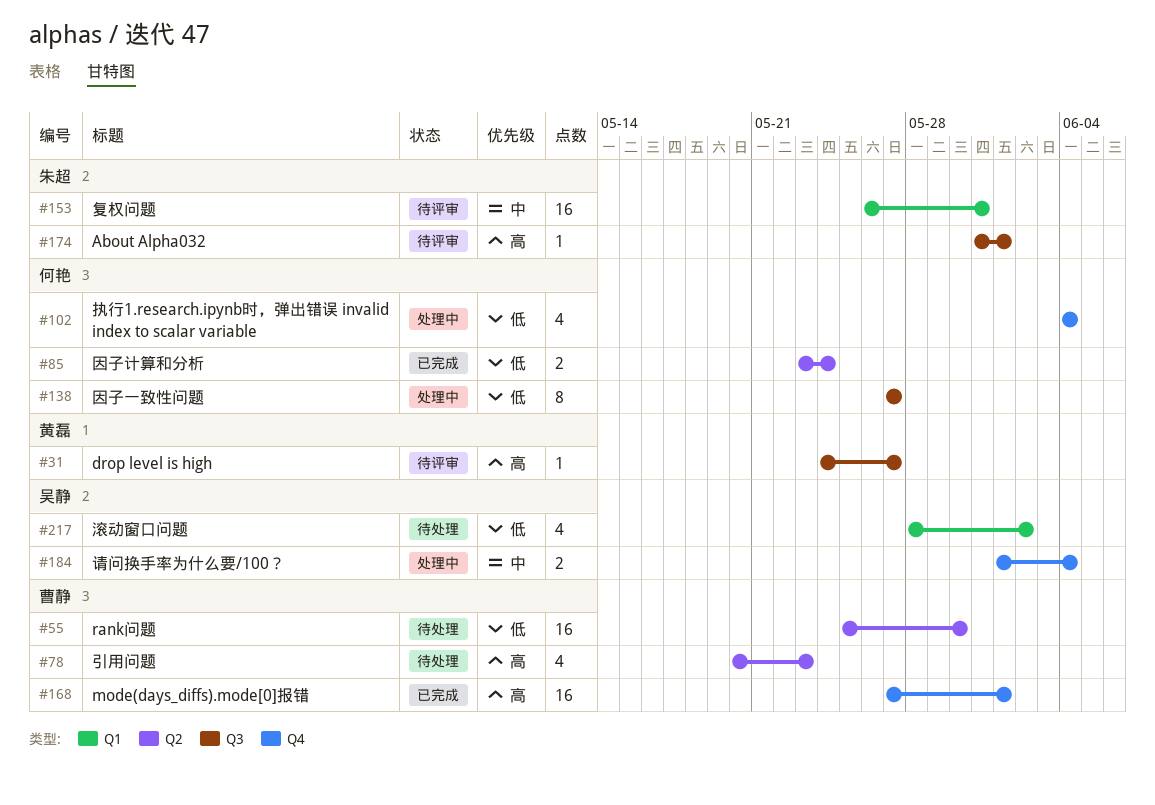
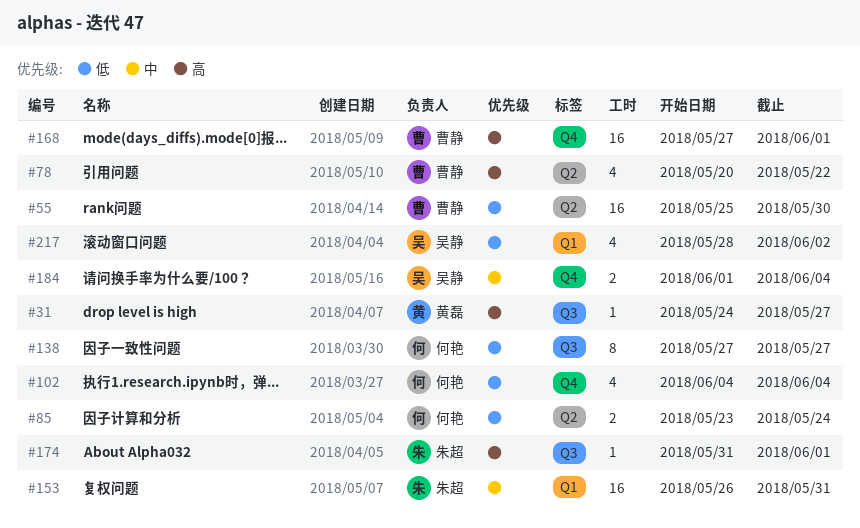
#78, due: May 23 -> May 22

